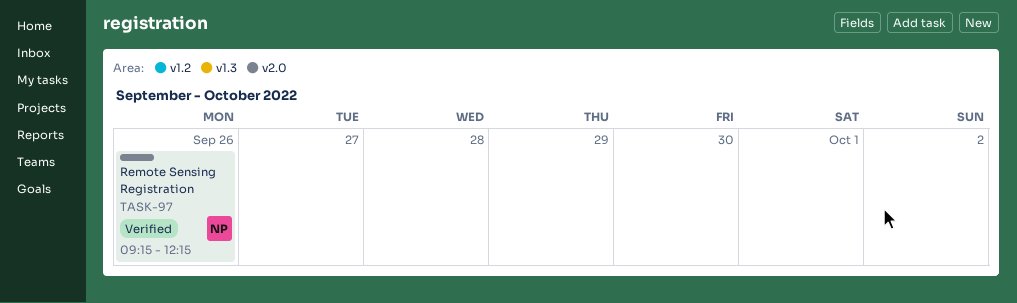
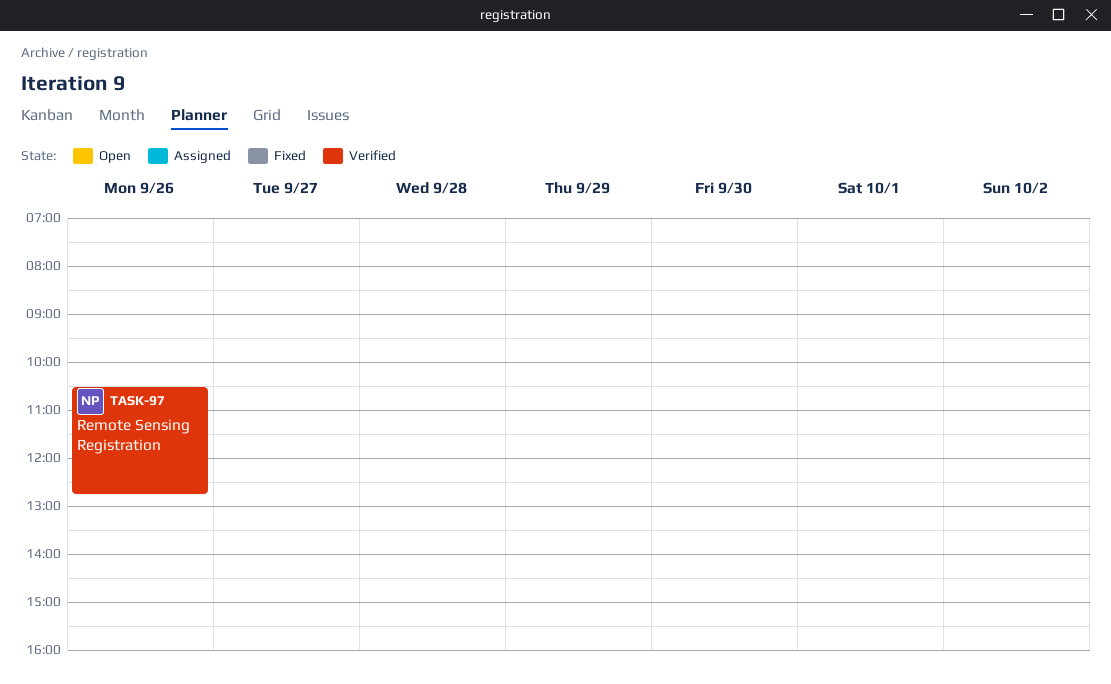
TASK-97, begins: 09:15 -> 10:30
TASK-97, ends: 12:15 -> 12:45

